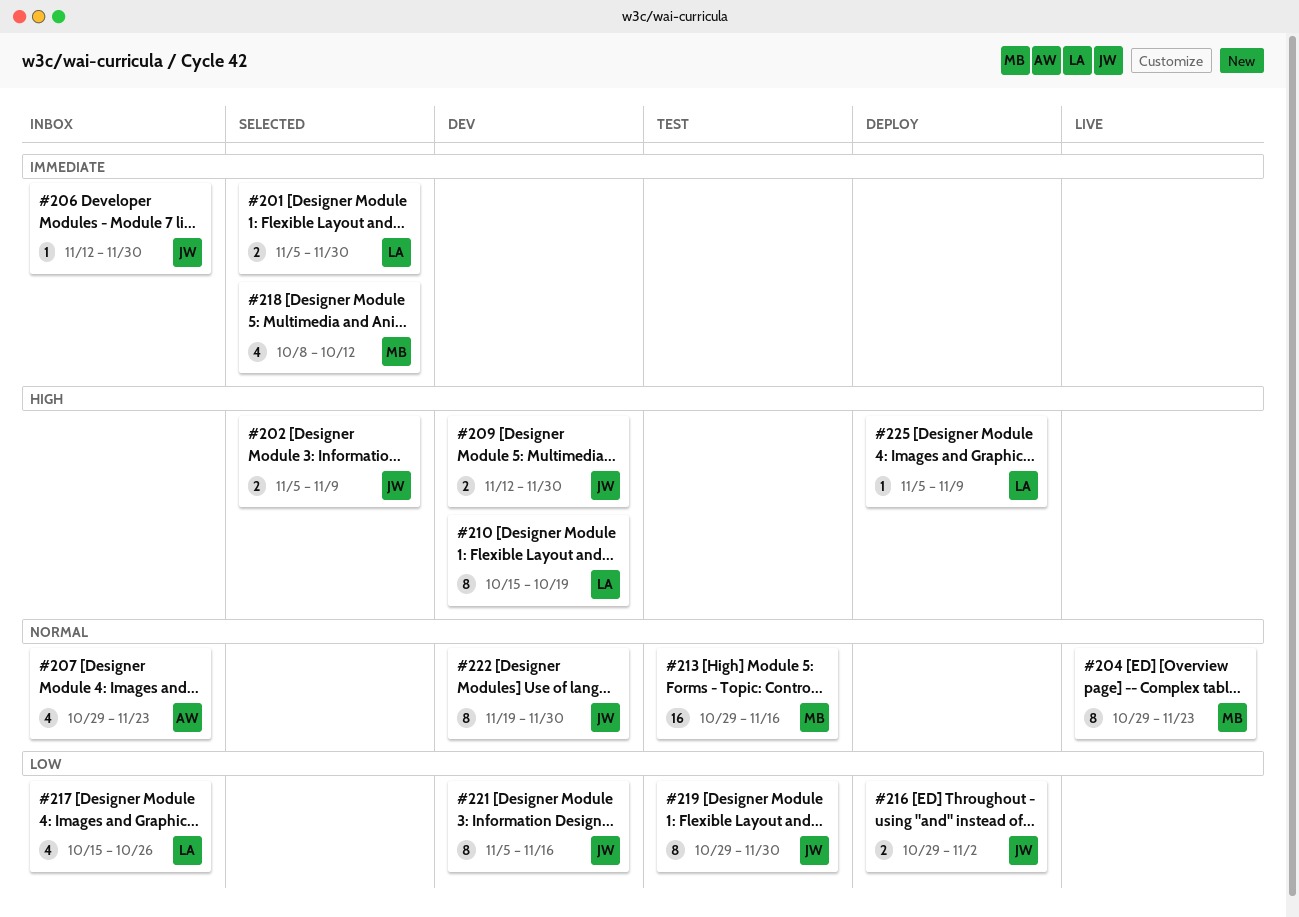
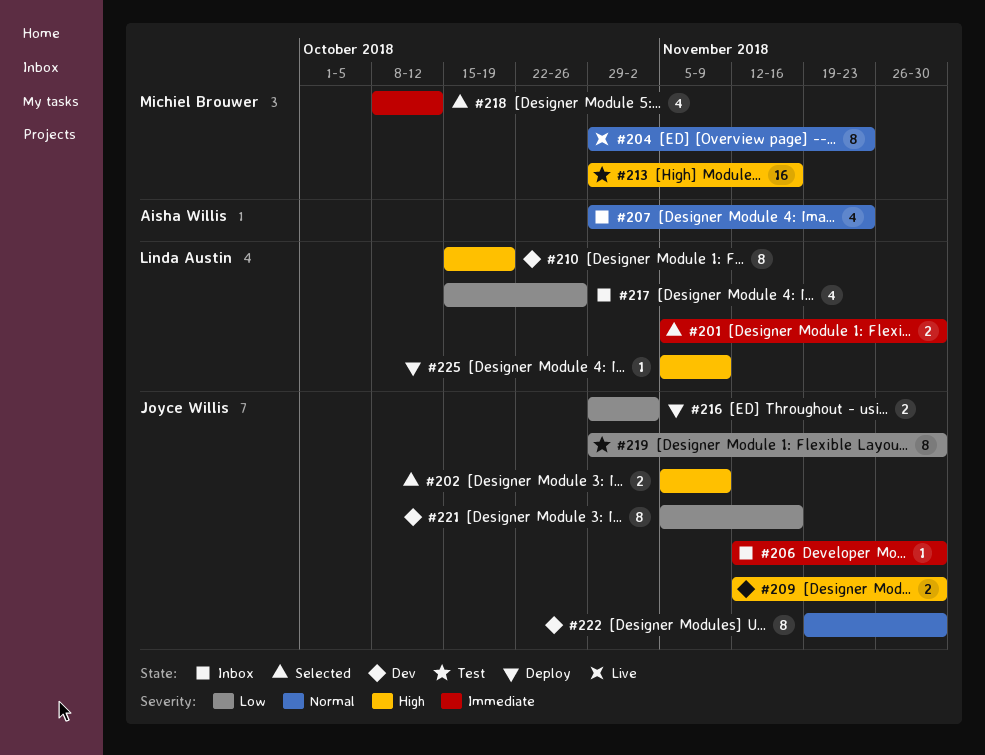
#213, priority: Normal -> High

